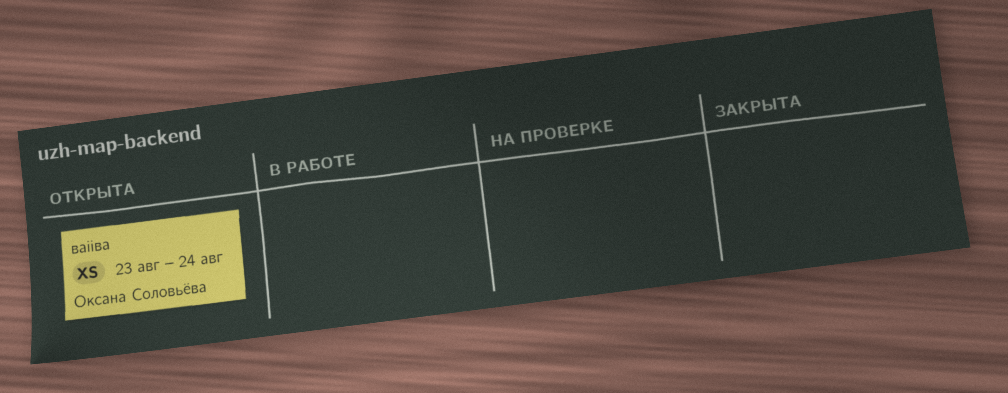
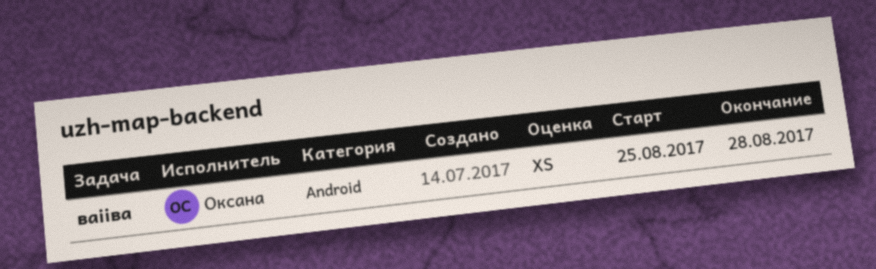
ваііва, start: Aug 23 -> Aug 25
ваііва, due: Aug 24 -> Aug 28

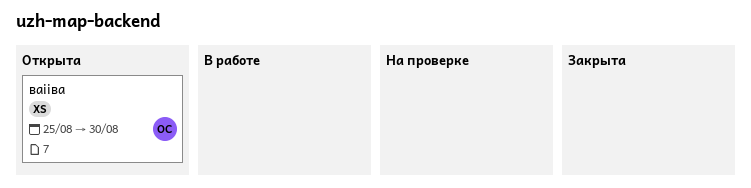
ваііва, due: Aug 28 -> Aug 30

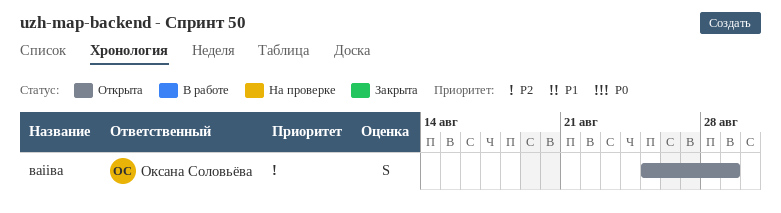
ваііва, estimate: XS -> S
ваііва, due: Aug 30 -> Aug 29

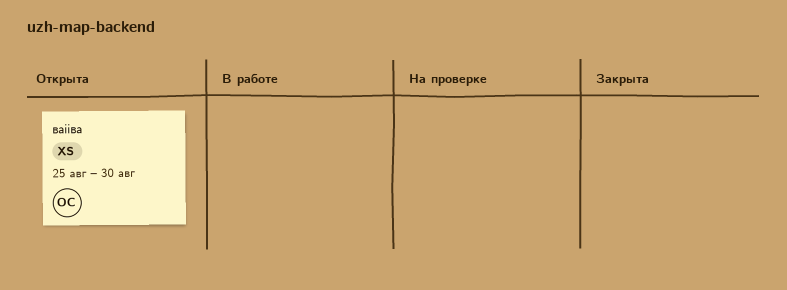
ваііва, estimate: S -> XS
ваііва, due: Aug 29 -> Aug 30

